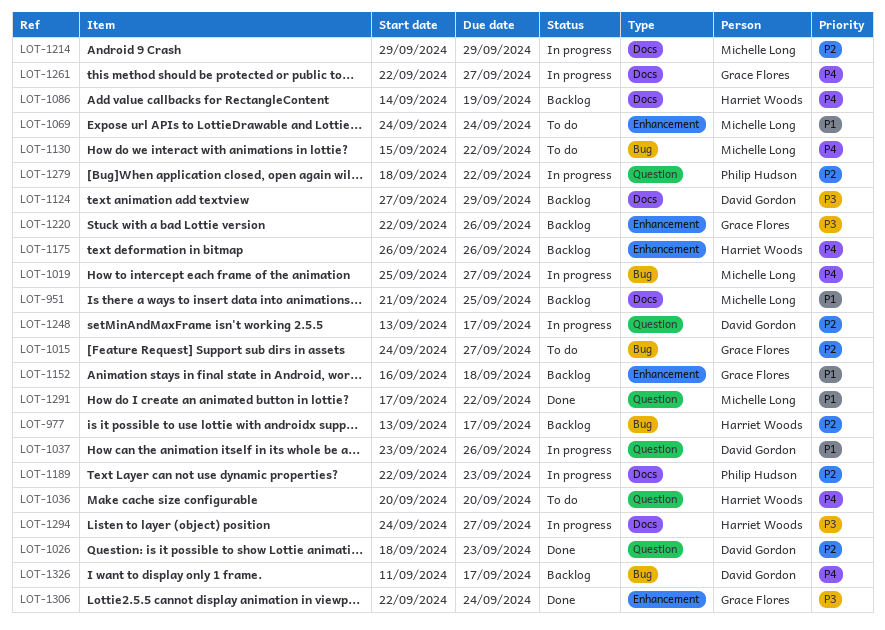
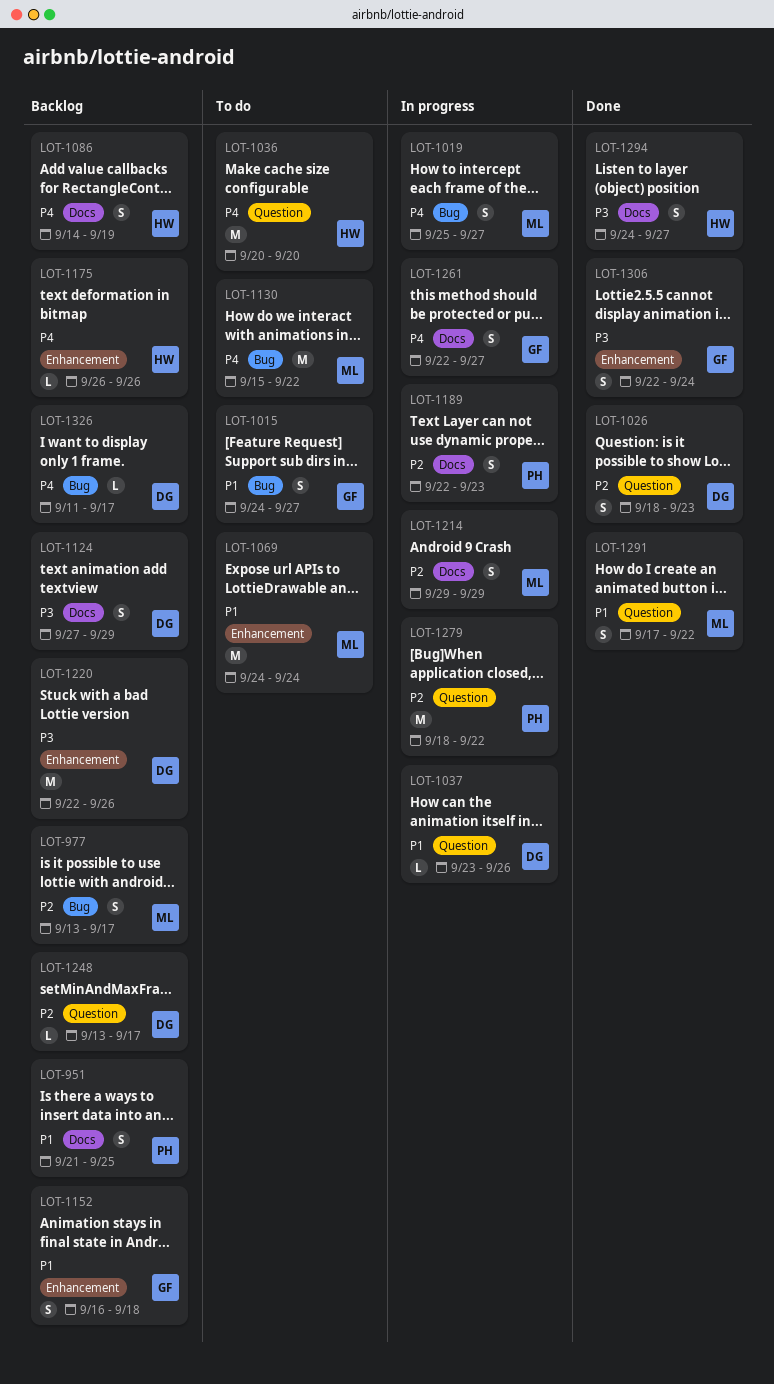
LOT-951, owner: Michelle Long -> Philip Hudson
LOT-977, owner: Harriet Woods -> Michelle Long
LOT-1015, priority: P2 -> P1
LOT-1220, owner: Grace Flores -> David Gordon
LOT-1248, status: In progress -> Backlog
LOT-1294, status: In progress -> Done

